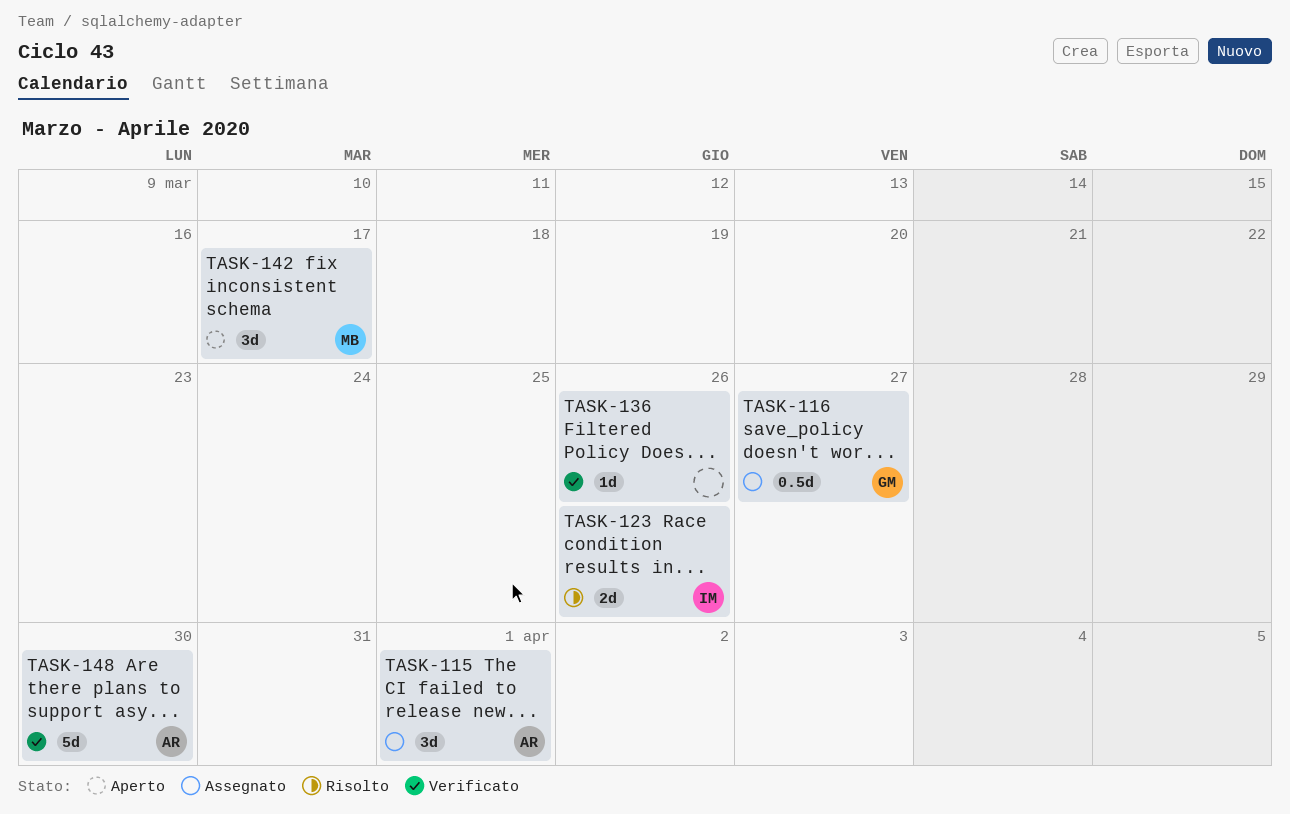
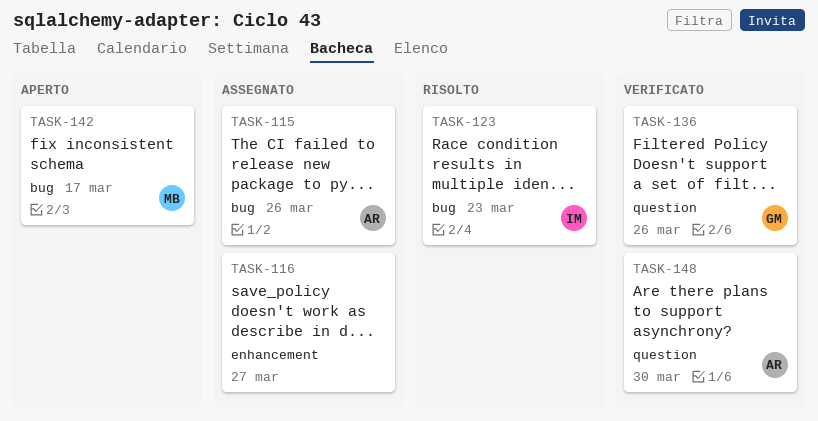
TASK-115, due: Apr 1 -> Mar 26
TASK-116, owner: GM -> none
TASK-123, due: Mar 26 -> Mar 23
TASK-136, owner: none -> GM

